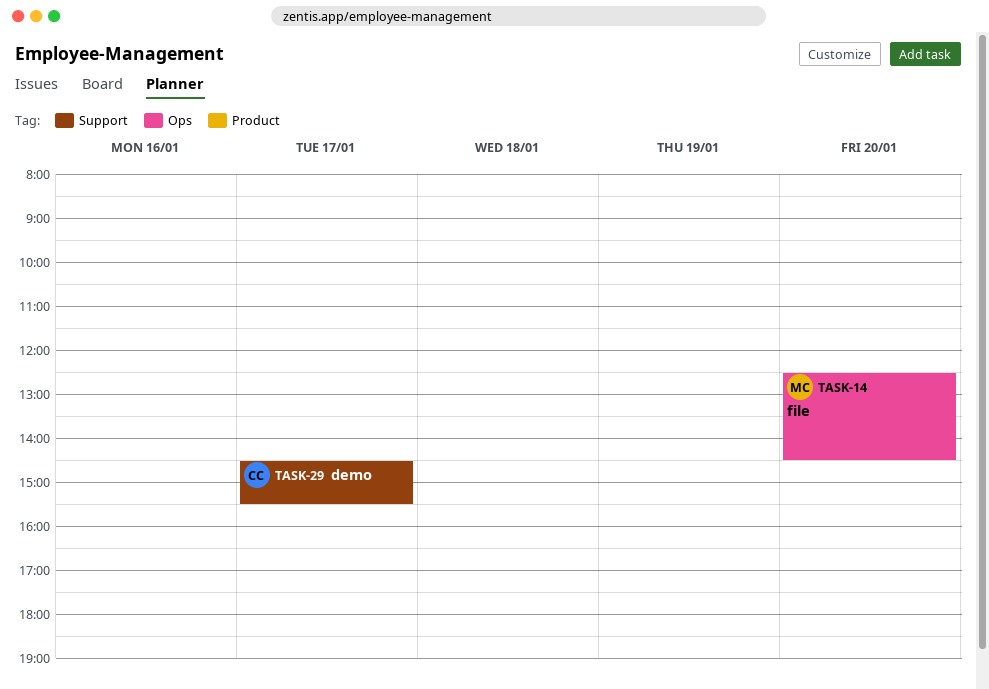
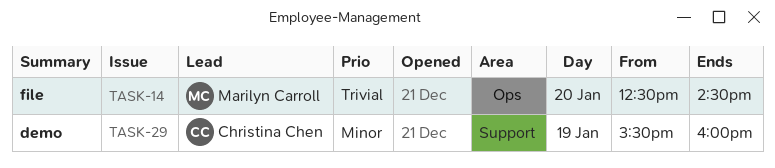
TASK-29, day: Jan 17 -> Jan 19
TASK-29, begins: 14:30 -> 15:30
TASK-29, ends: 15:30 -> 16:00

